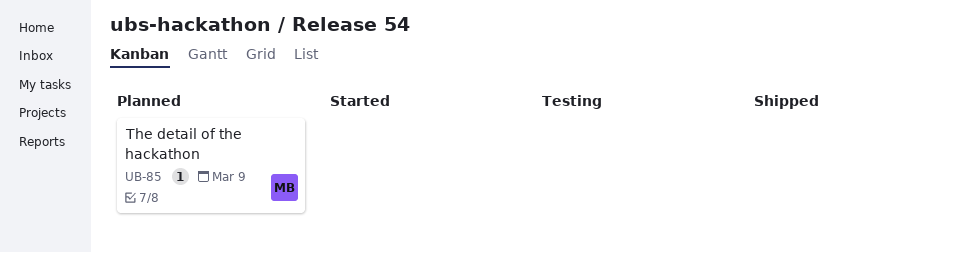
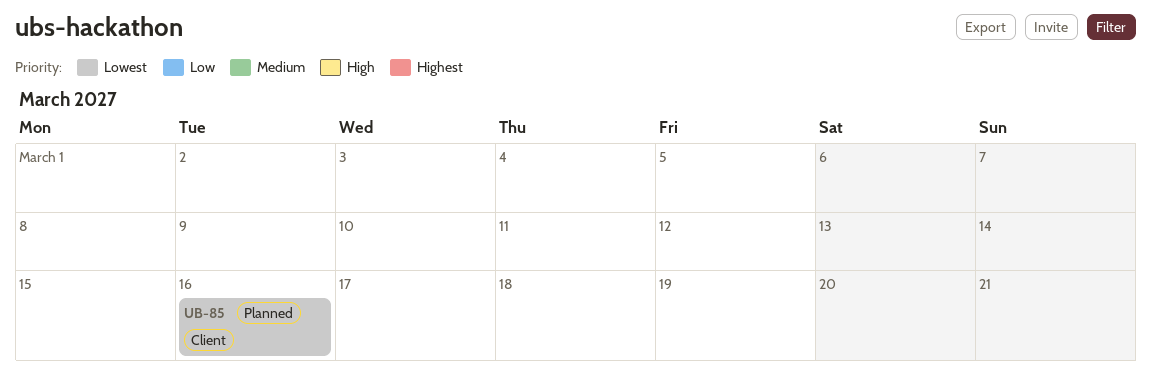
UB-85, due: Mar 9 -> Mar 16

